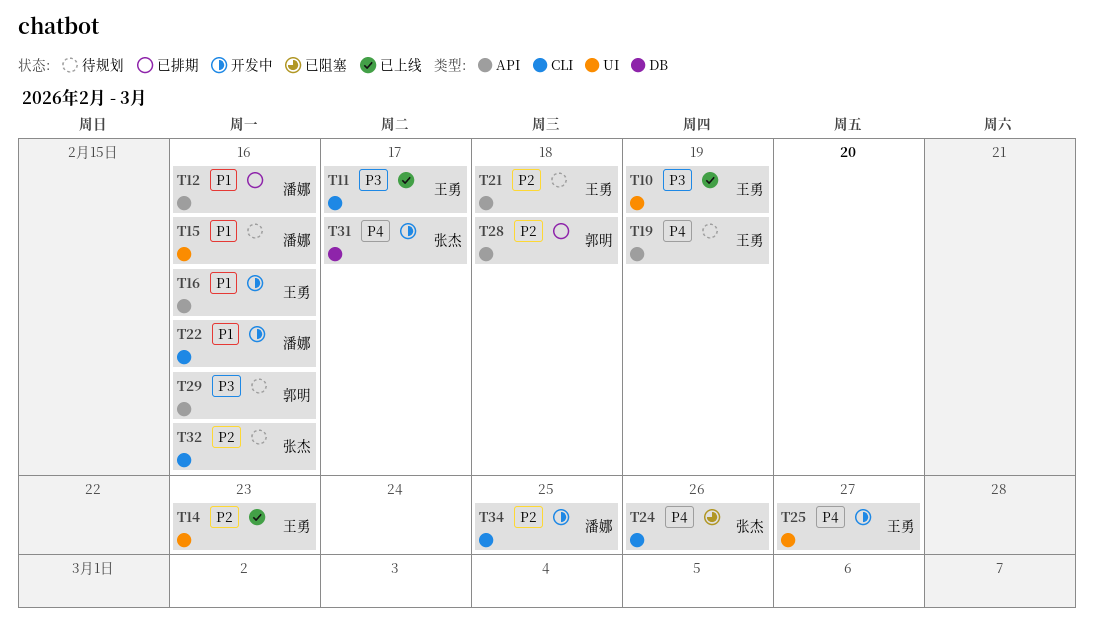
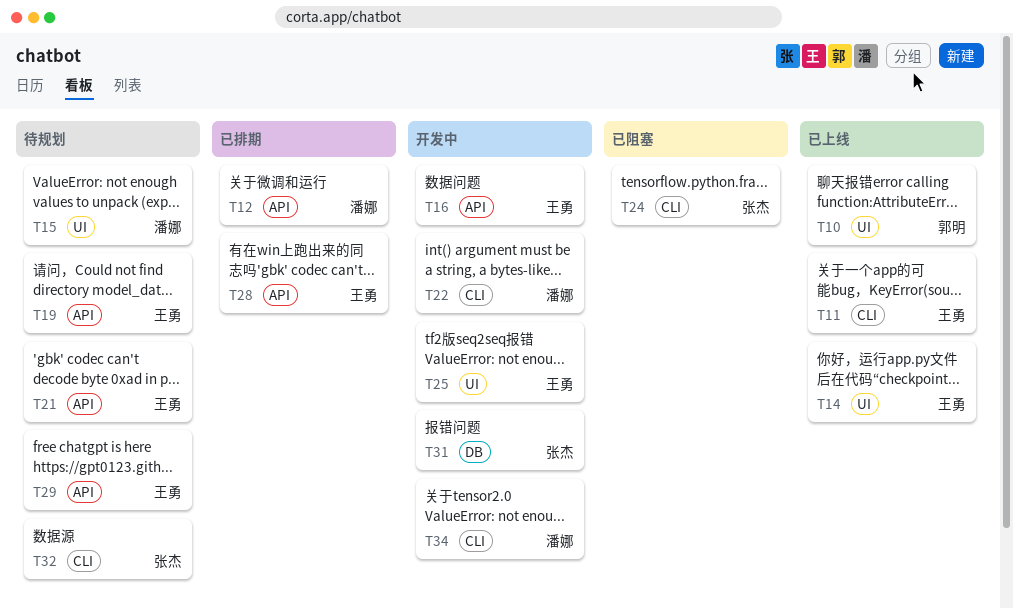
T10, owner: 王勇 -> 郭明
T28, owner: 郭明 -> 王勇
T29, owner: 郭明 -> 王勇

